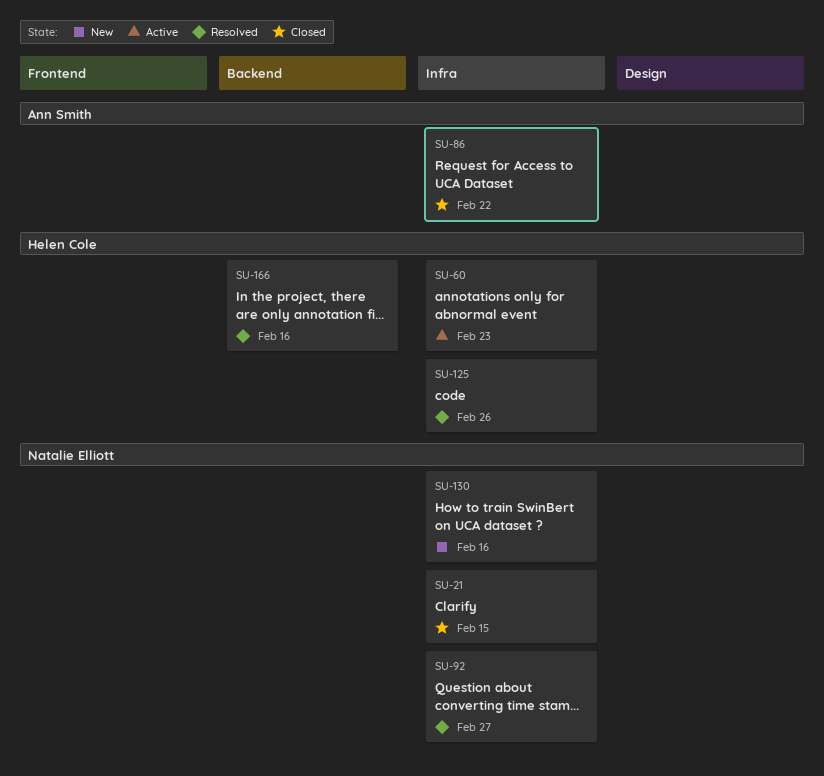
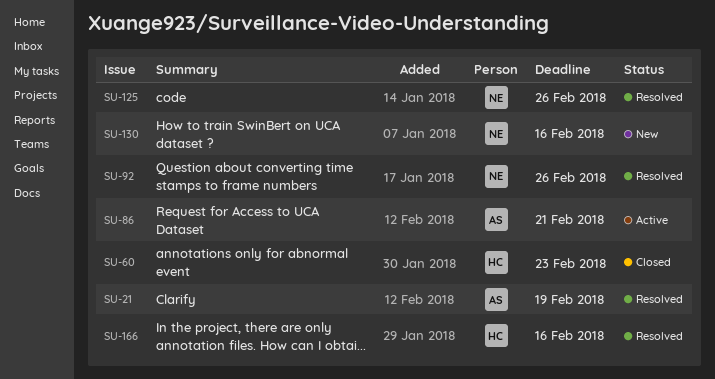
SU-21, status: Closed -> Resolved
SU-21, owner: Natalie Elliott -> Ann Smith
SU-21, due: Feb 15 -> Feb 19
SU-60, status: Active -> Closed
SU-86, status: Closed -> Active
SU-86, due: Feb 22 -> Feb 21
SU-92, due: Feb 27 -> Feb 26
SU-125, owner: Helen Cole -> Natalie Elliott

